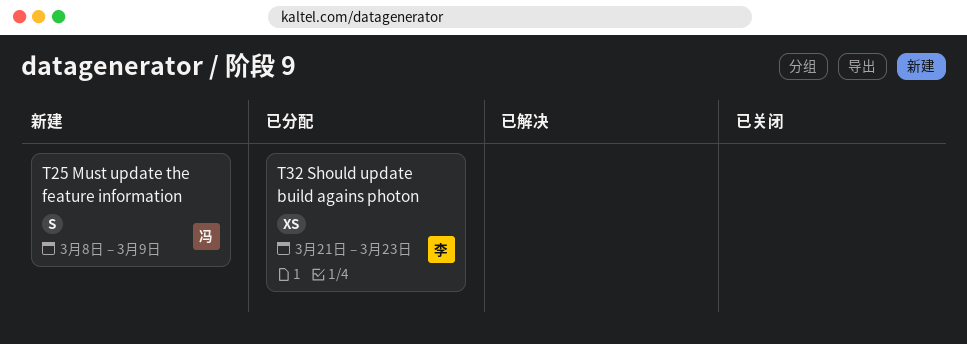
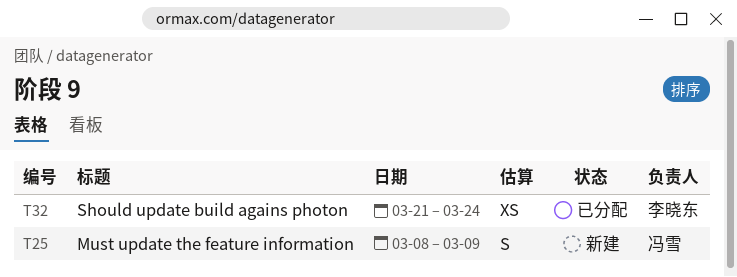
T32, due: Mar 23 -> Mar 24

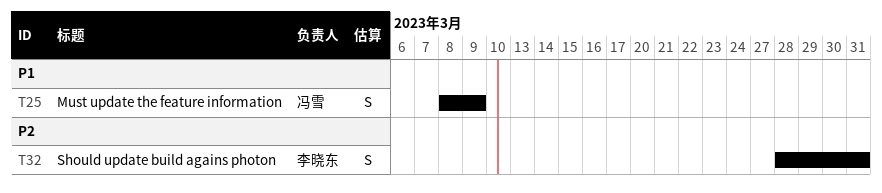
T32, estimate: XS -> S
T32, start: Mar 21 -> Mar 28
T32, due: Mar 24 -> Mar 31

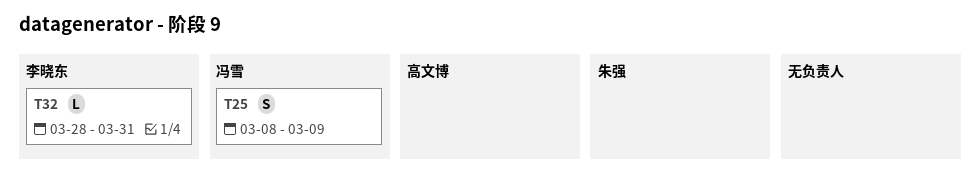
T32, estimate: S -> L

